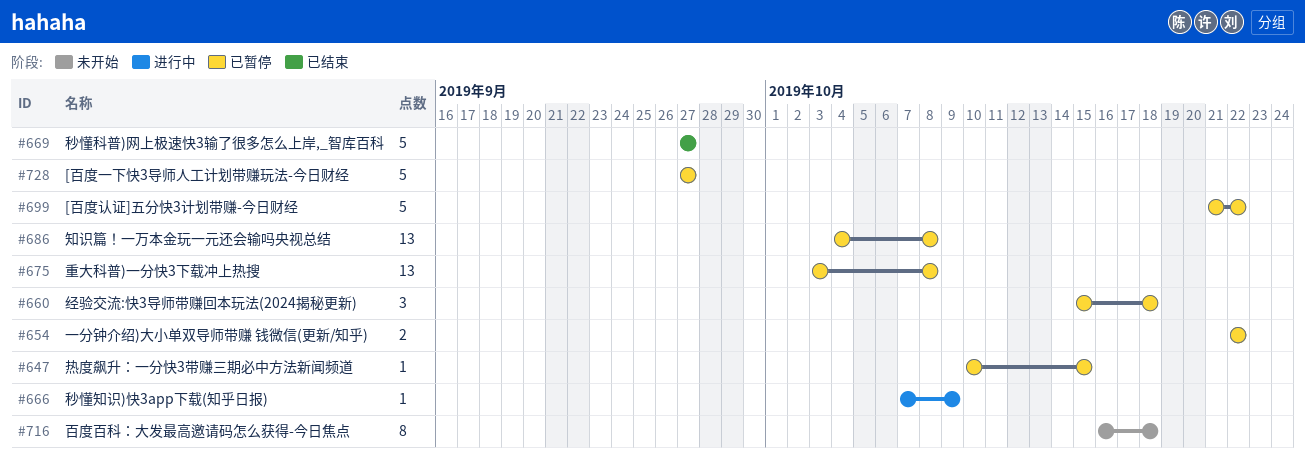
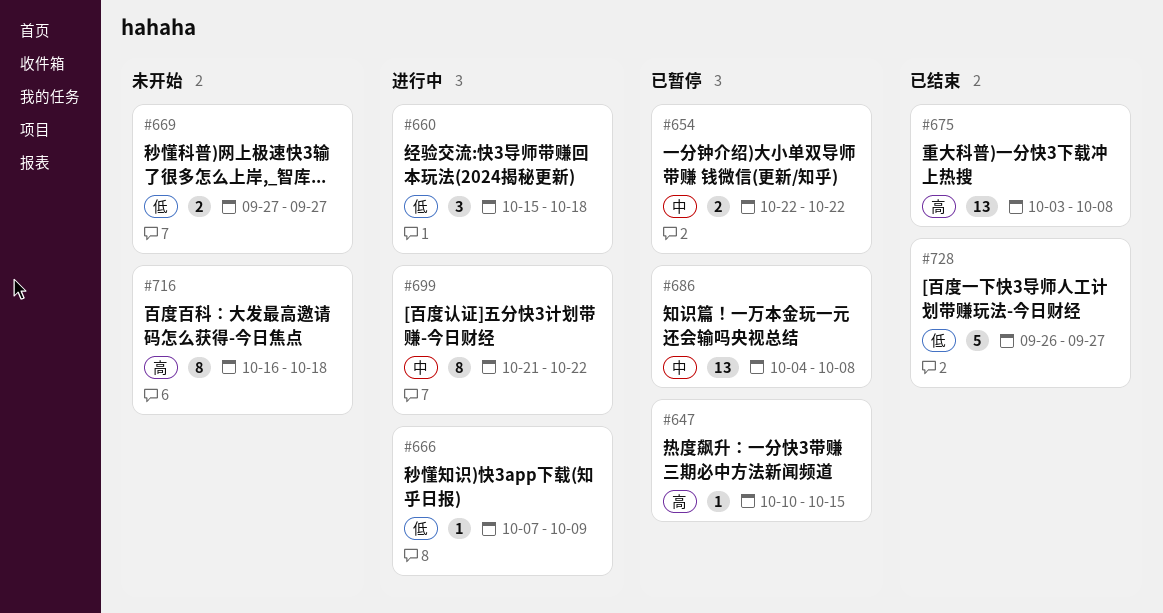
#660, status: 已暂停 -> 进行中
#669, status: 已结束 -> 未开始
#669, estimate: 5 -> 2
#675, status: 已暂停 -> 已结束
#699, status: 已暂停 -> 进行中
#699, estimate: 5 -> 8
#728, status: 已暂停 -> 已结束
#728, start: Sep 27 -> Sep 26

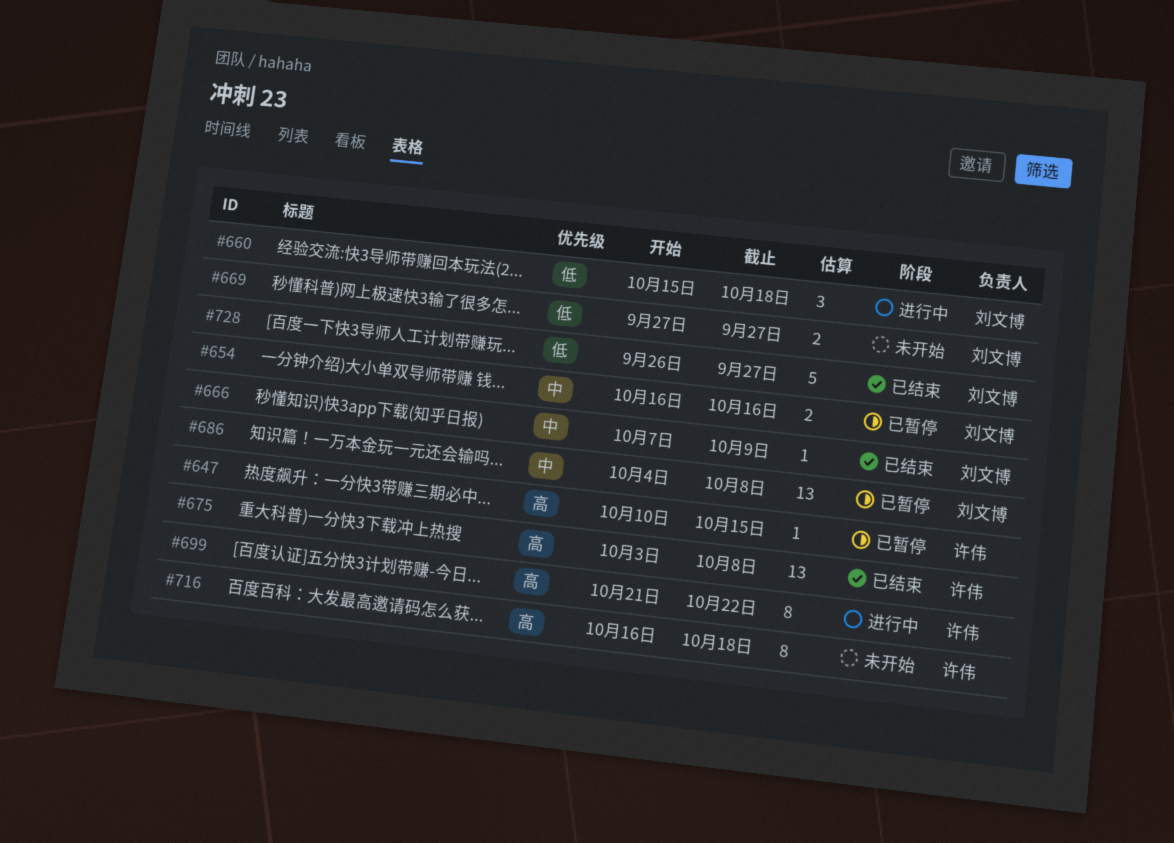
#654, start: Oct 22 -> Oct 16
#654, due: Oct 22 -> Oct 16
#666, status: 进行中 -> 已结束
#666, priority: 低 -> 中
#699, priority: 中 -> 高

